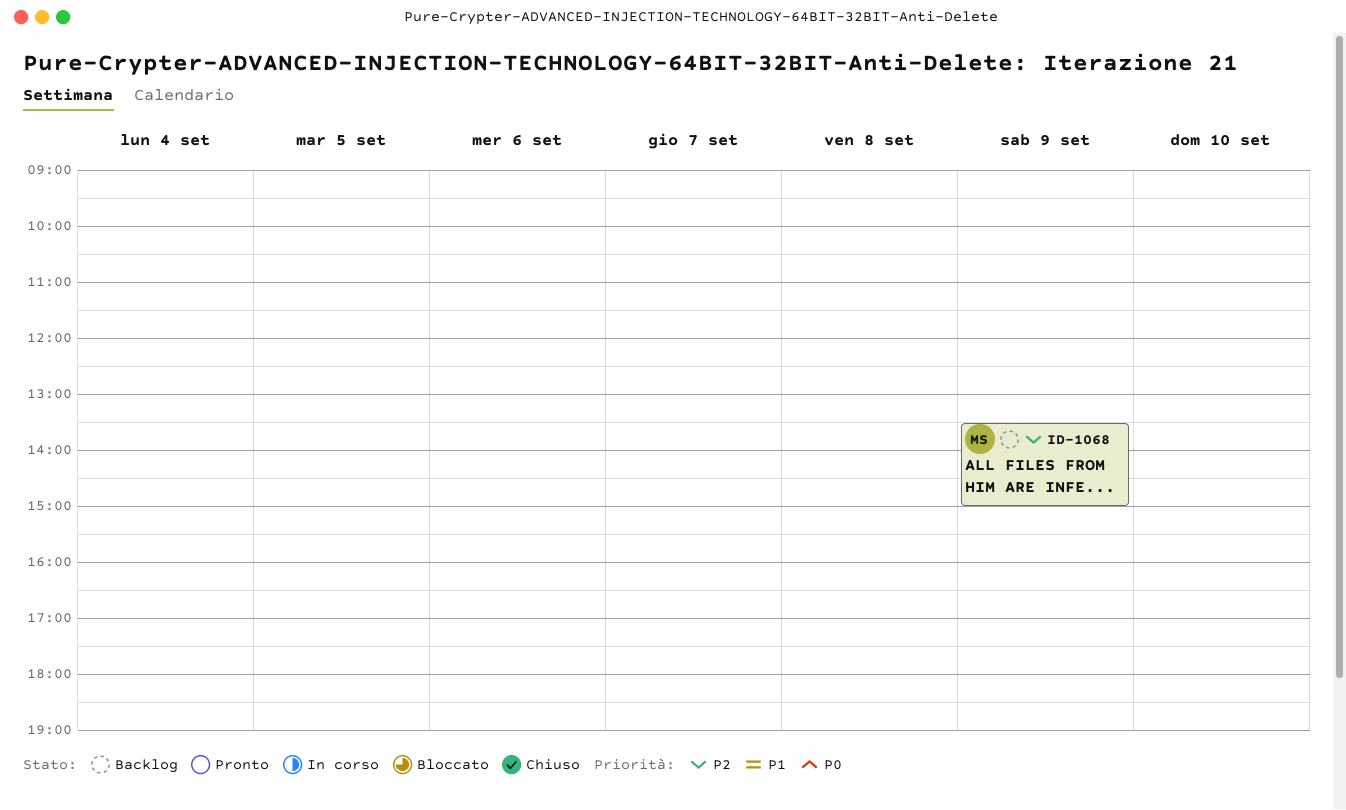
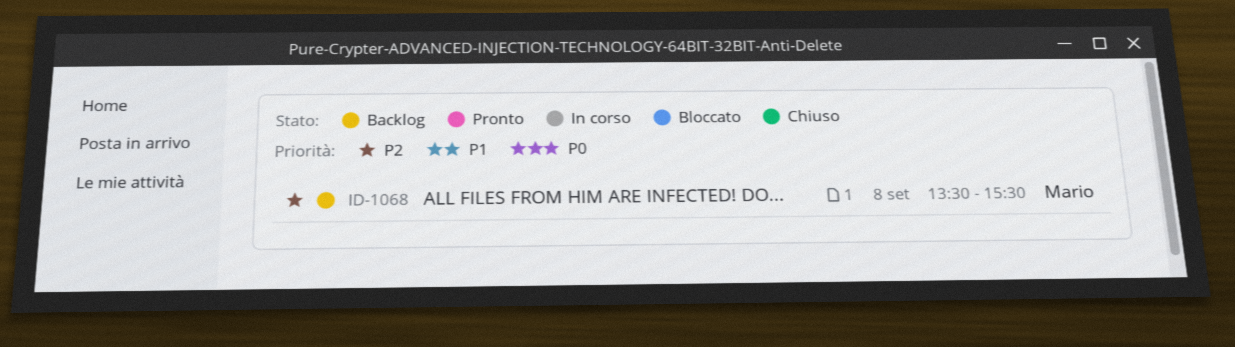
ID-1068, day: Sep 9 -> Sep 8
ID-1068, ends: 15:00 -> 15:30

